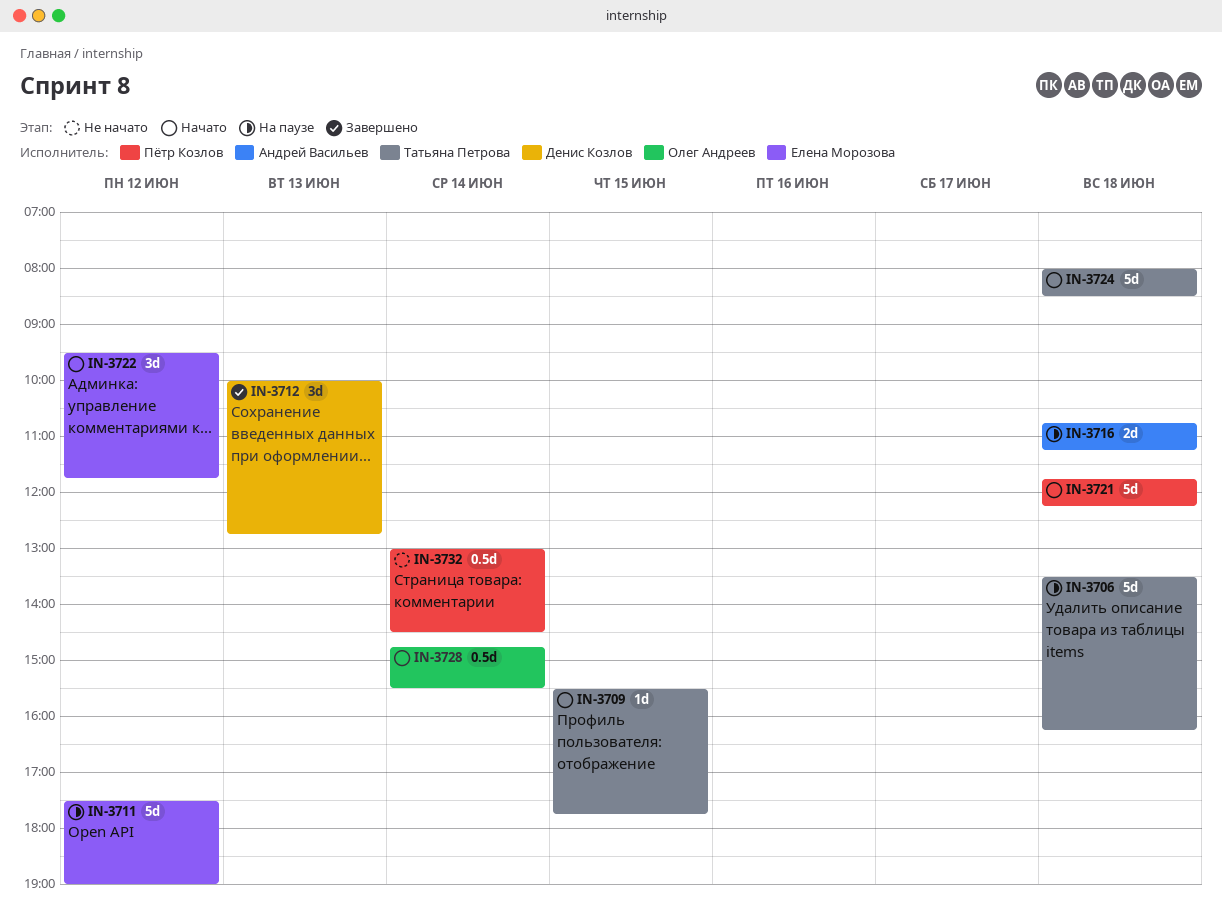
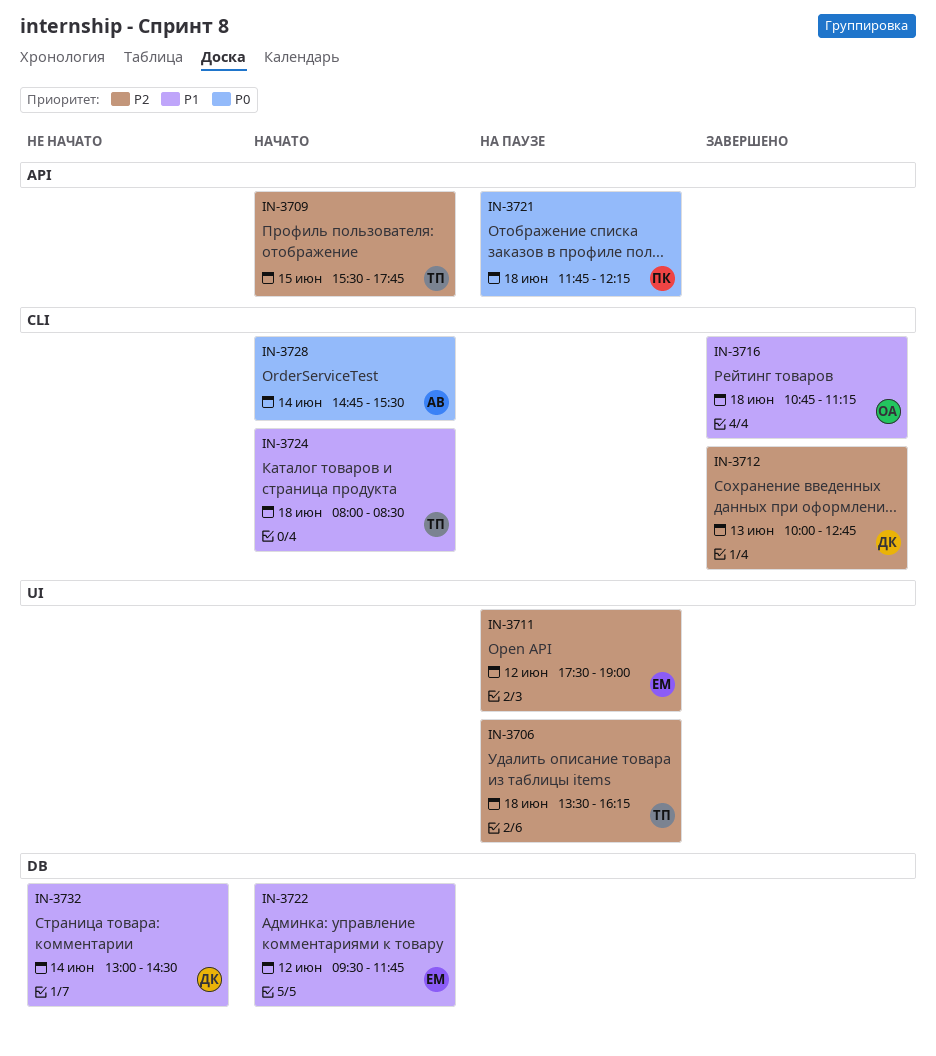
IN-3716, status: На паузе -> Завершено
IN-3716, owner: Андрей Васильев -> Олег Андреев
IN-3721, status: Начато -> На паузе
IN-3728, owner: Олег Андреев -> Андрей Васильев
IN-3732, owner: Пётр Козлов -> Денис Козлов

